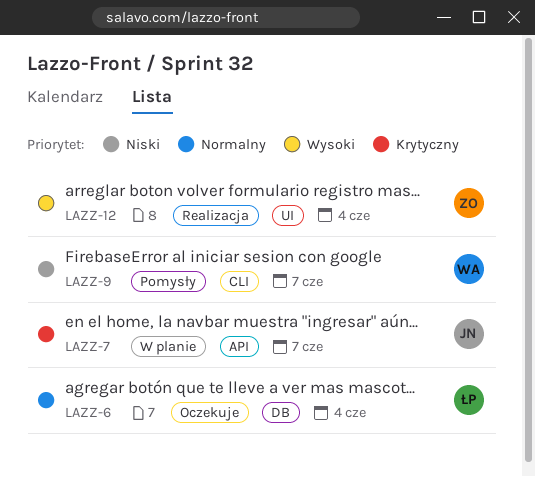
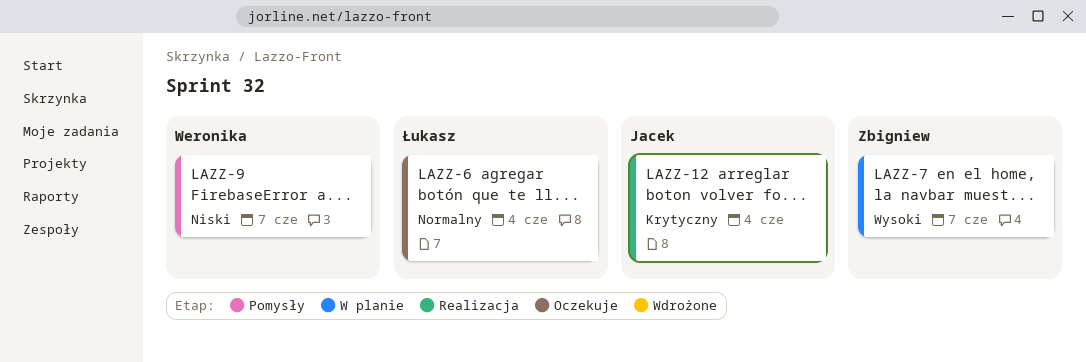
LAZZ-7, owner: Jacek -> Zbigniew
LAZZ-7, priority: Krytyczny -> Wysoki
LAZZ-12, owner: Zbigniew -> Jacek
LAZZ-12, priority: Wysoki -> Krytyczny

